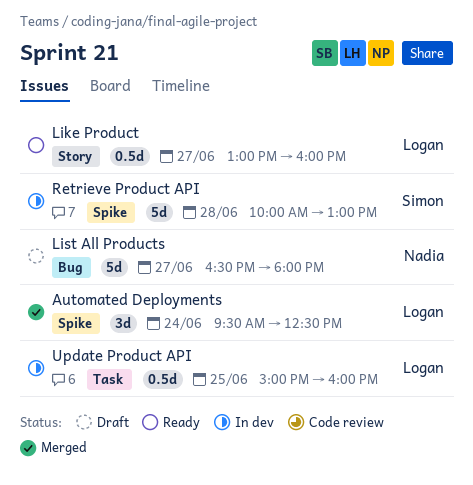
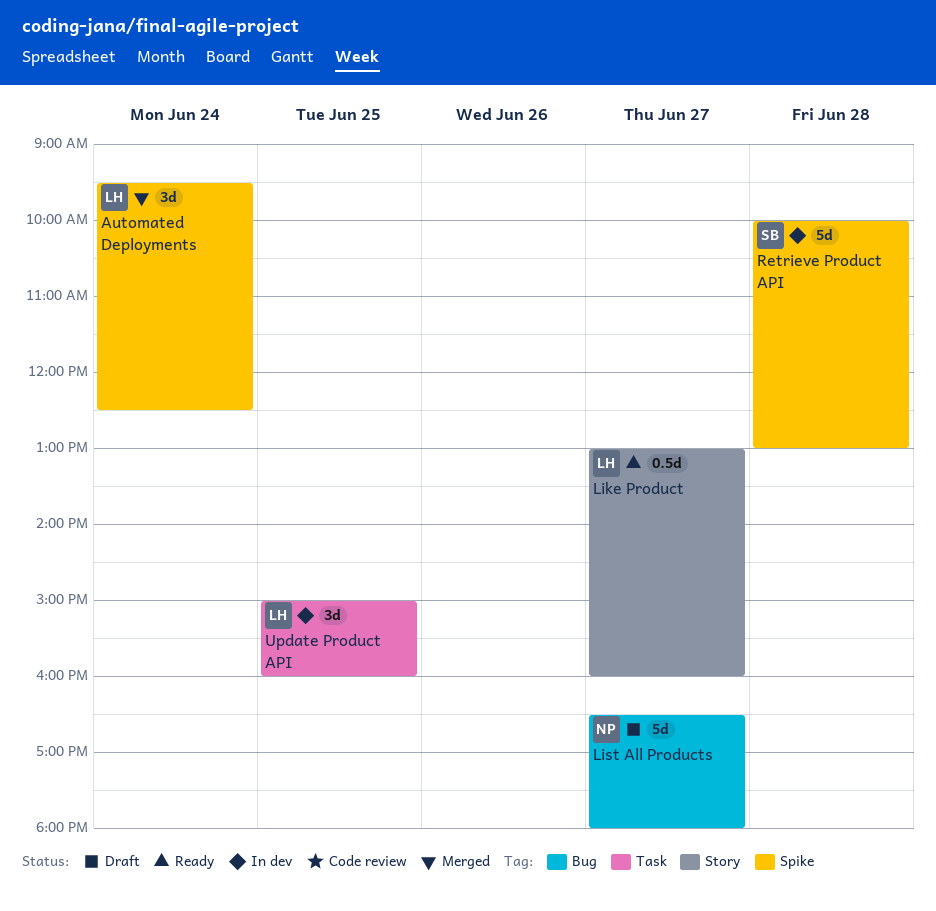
Update Product API, estimate: 0.5d -> 3d

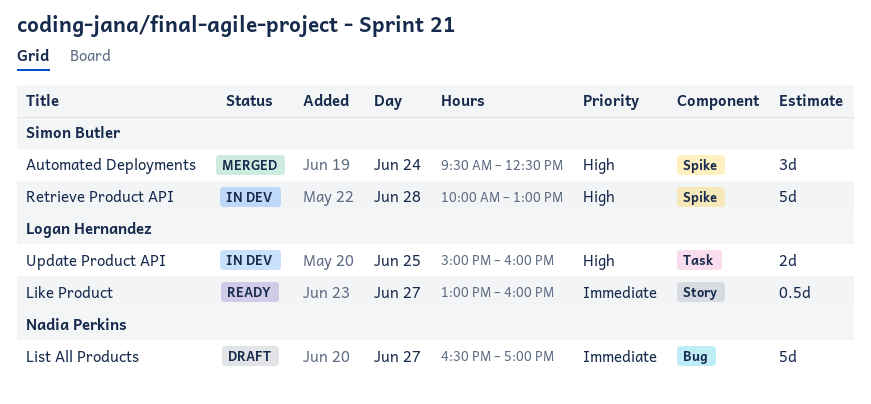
Automated Deployments, owner: Logan Hernandez -> Simon Butler
List All Products, ends: 18:00 -> 17:00
Update Product API, estimate: 3d -> 2d

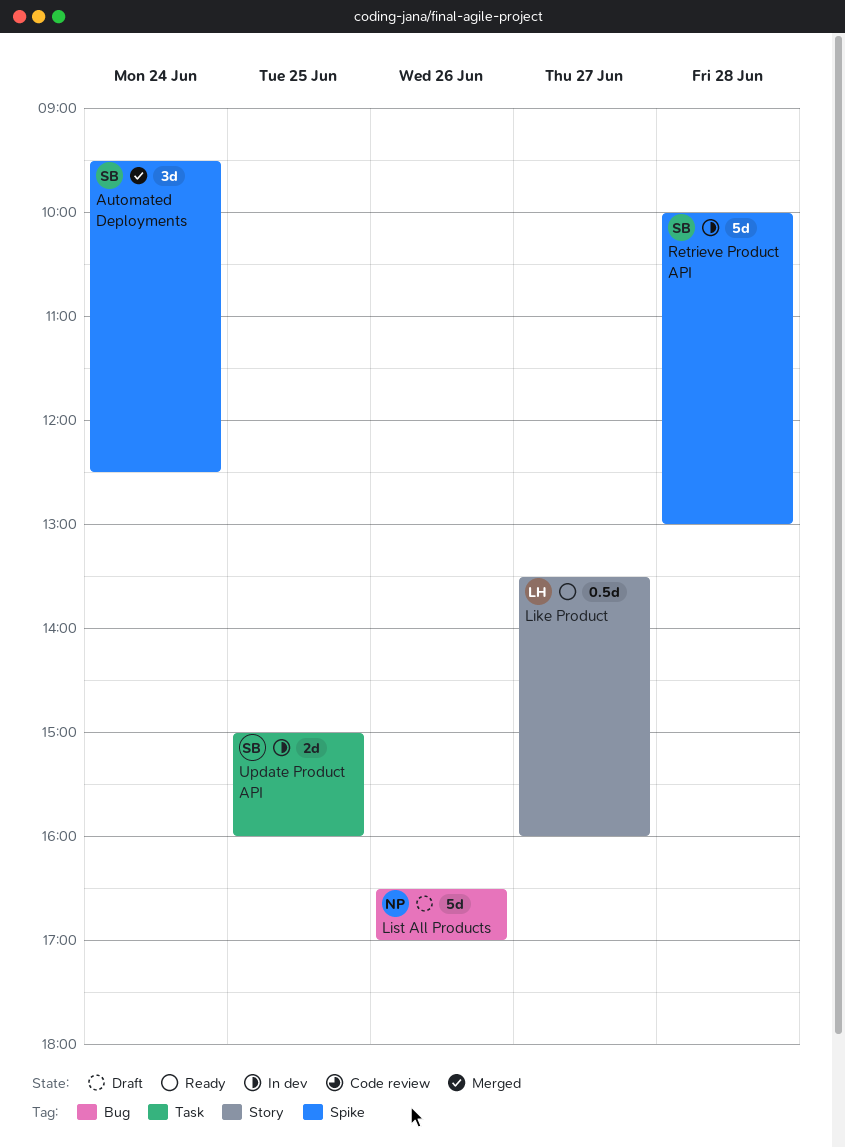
Like Product, begins: 13:00 -> 13:30
List All Products, day: Jun 27 -> Jun 26
Update Product API, owner: Logan Hernandez -> Simon Butler

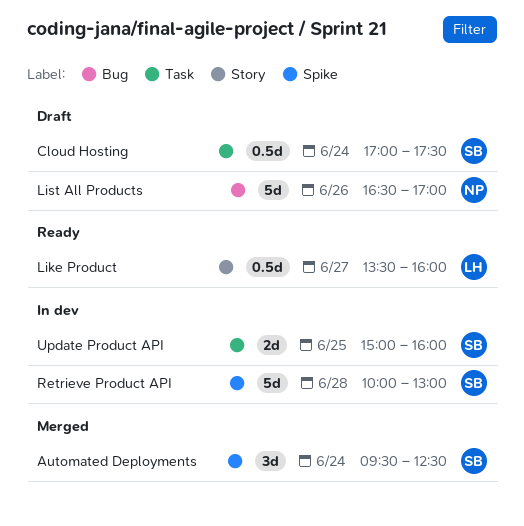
Cloud Hosting: none -> present

